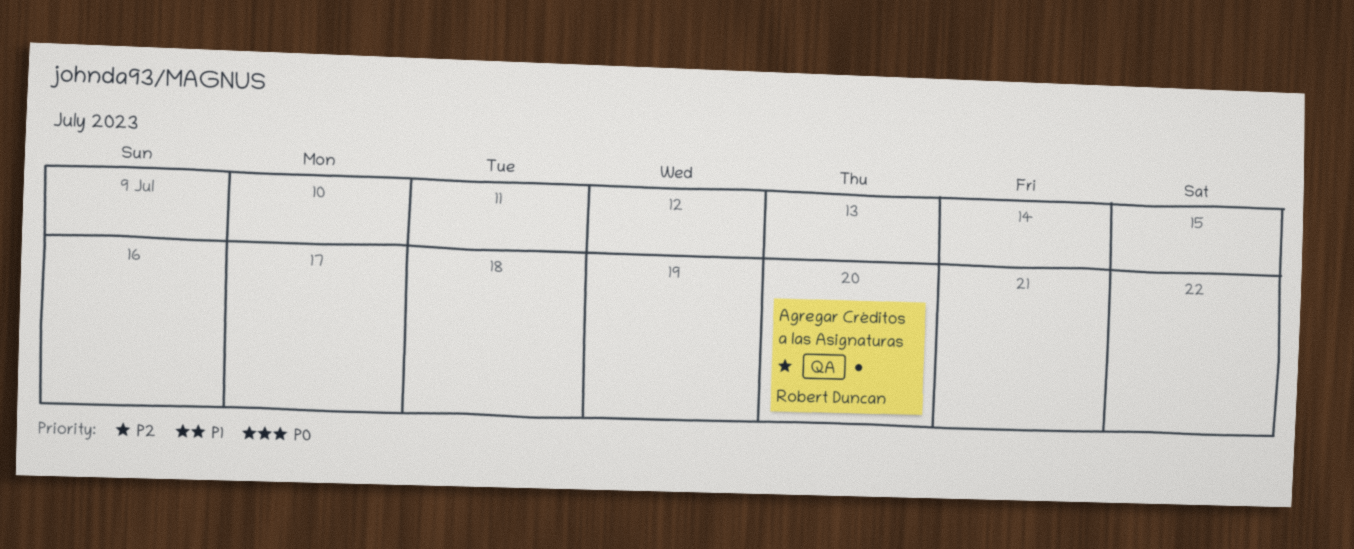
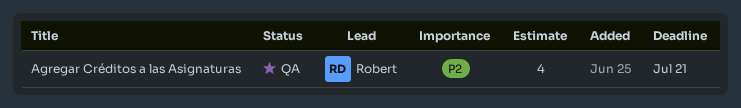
Agregar Créditos a las Asignaturas, estimate: 1 -> 4
Agregar Créditos a las Asignaturas, due: Jul 20 -> Jul 21

